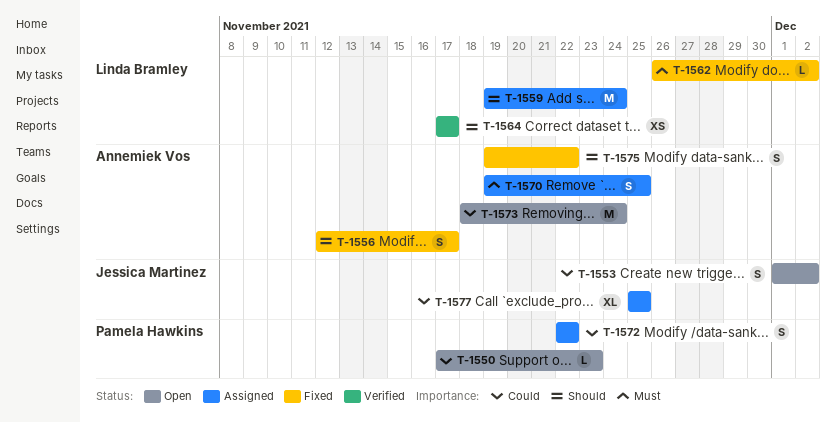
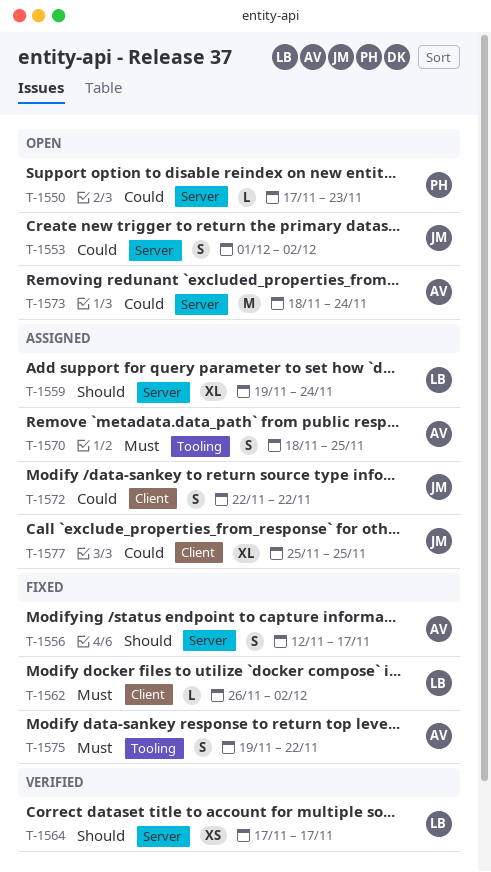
T-1559, estimate: M -> XL
T-1570, start: Nov 19 -> Nov 18
T-1572, owner: Pamela Hawkins -> Jessica Martinez
T-1575, priority: Should -> Must

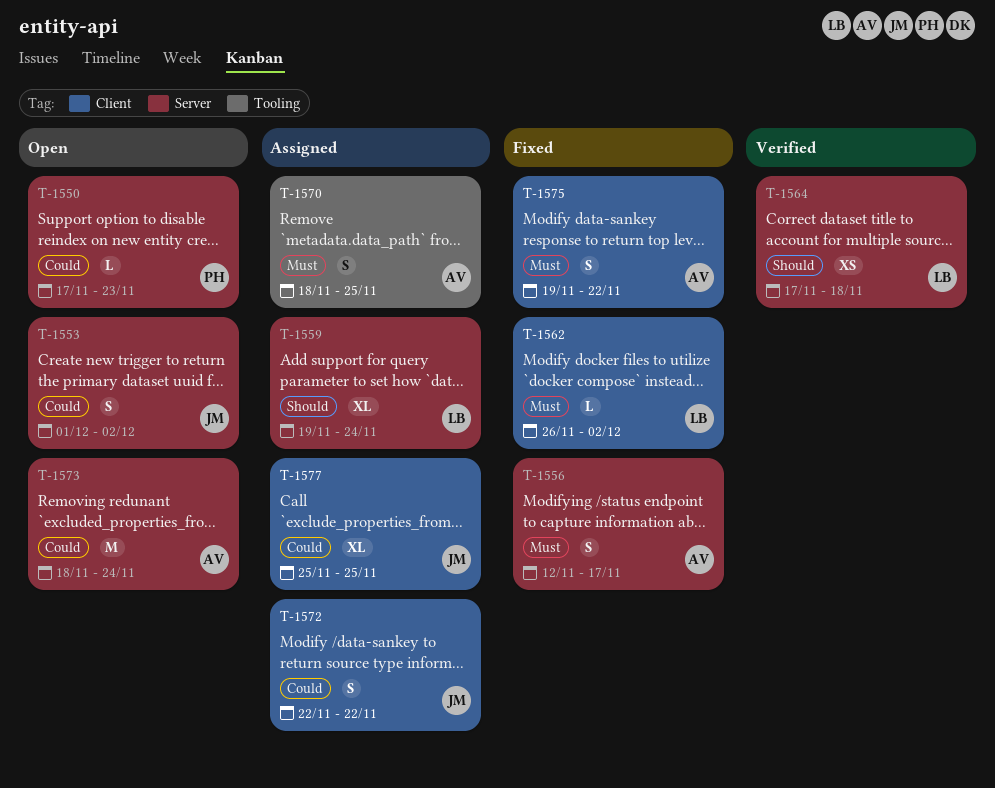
T-1556, priority: Should -> Must
T-1564, due: Nov 17 -> Nov 18
T-1575, label: Tooling -> Client

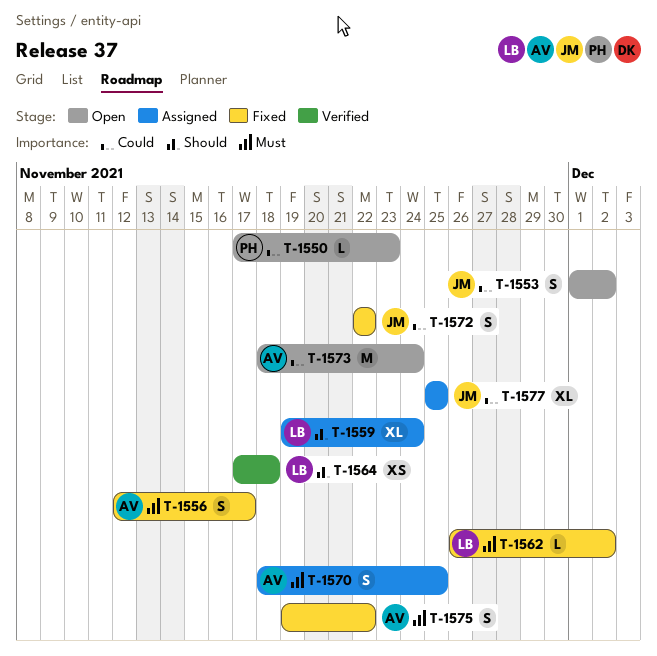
T-1572, status: Assigned -> Fixed

